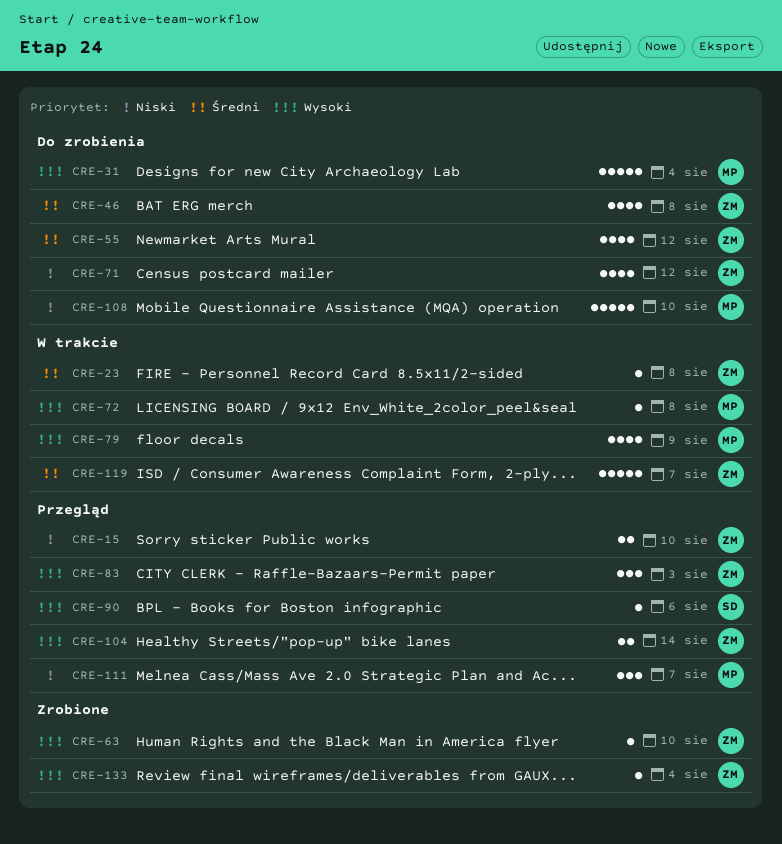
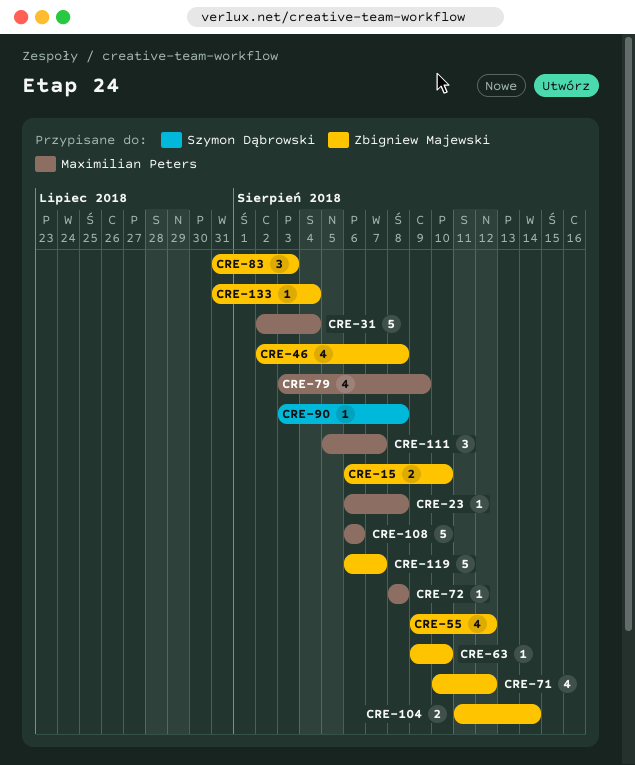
CRE-23, owner: Zbigniew Majewski -> Maximilian Peters
CRE-90, due: Aug 6 -> Aug 8
CRE-108, due: Aug 10 -> Aug 6

